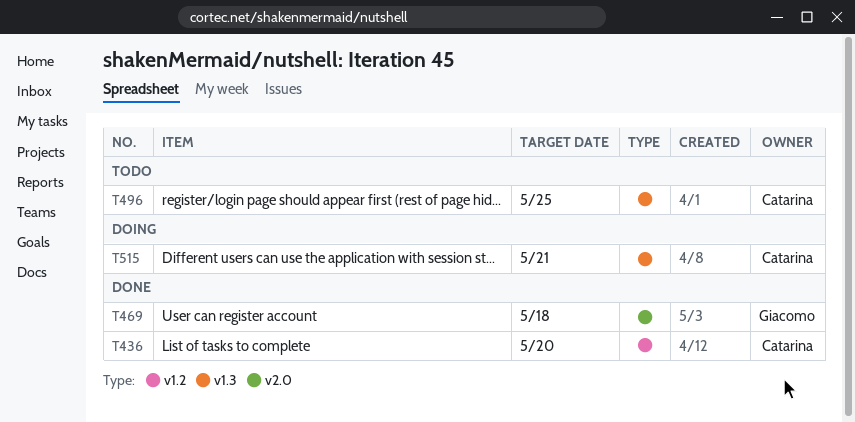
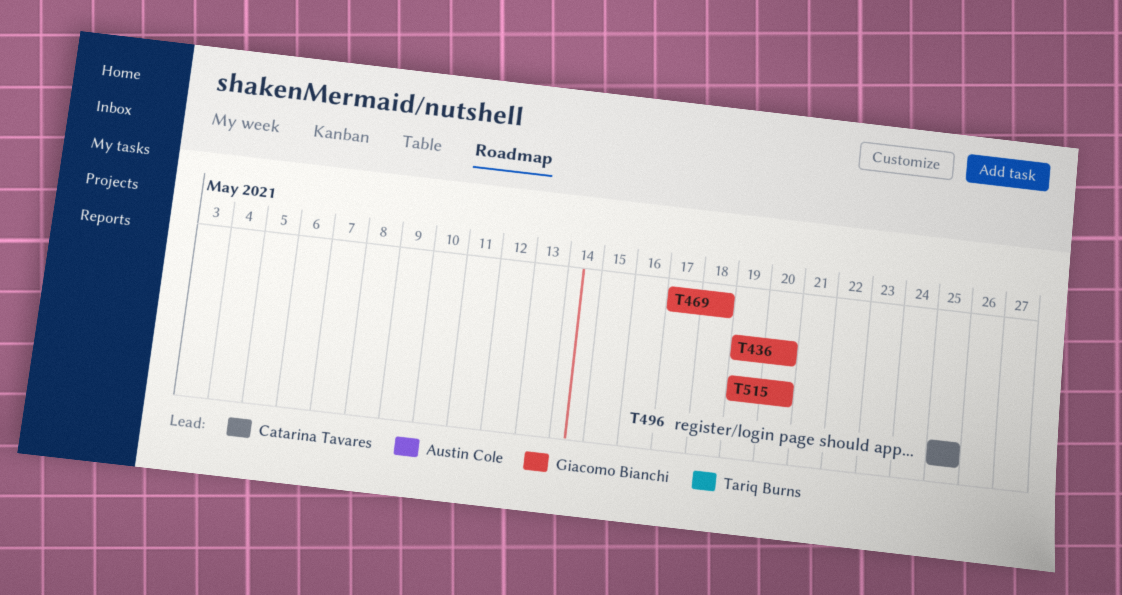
T436, owner: Catarina Tavares -> Giacomo Bianchi
T515, owner: Catarina Tavares -> Giacomo Bianchi
T515, due: May 21 -> May 20

